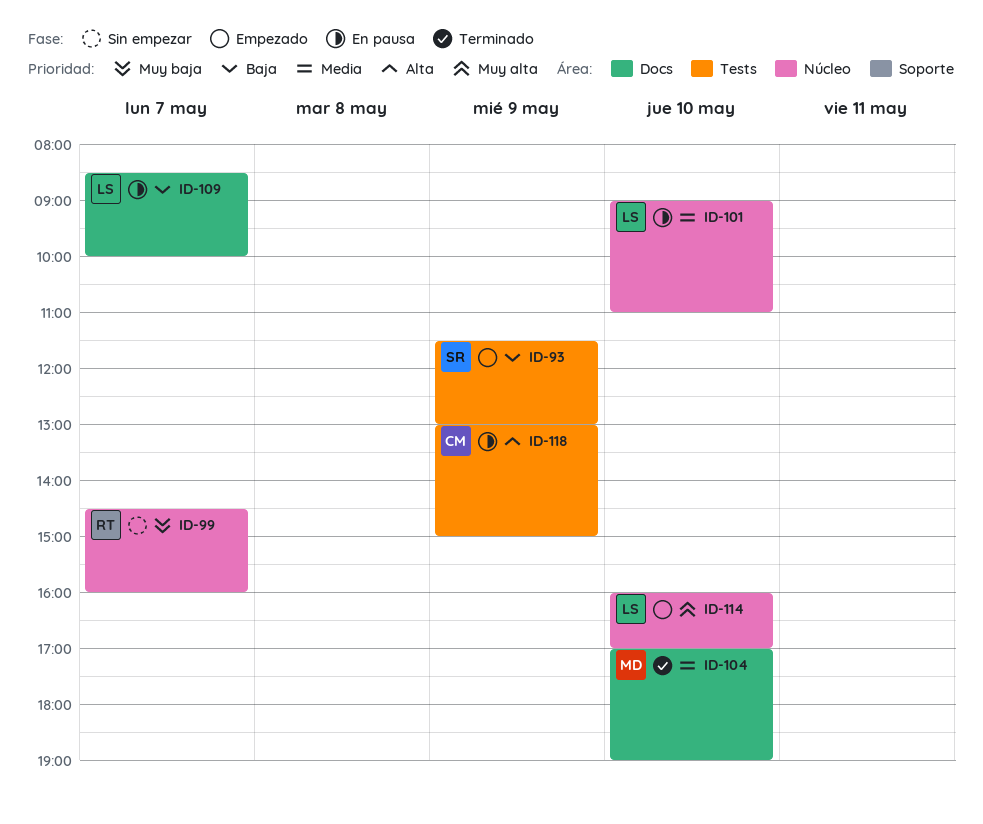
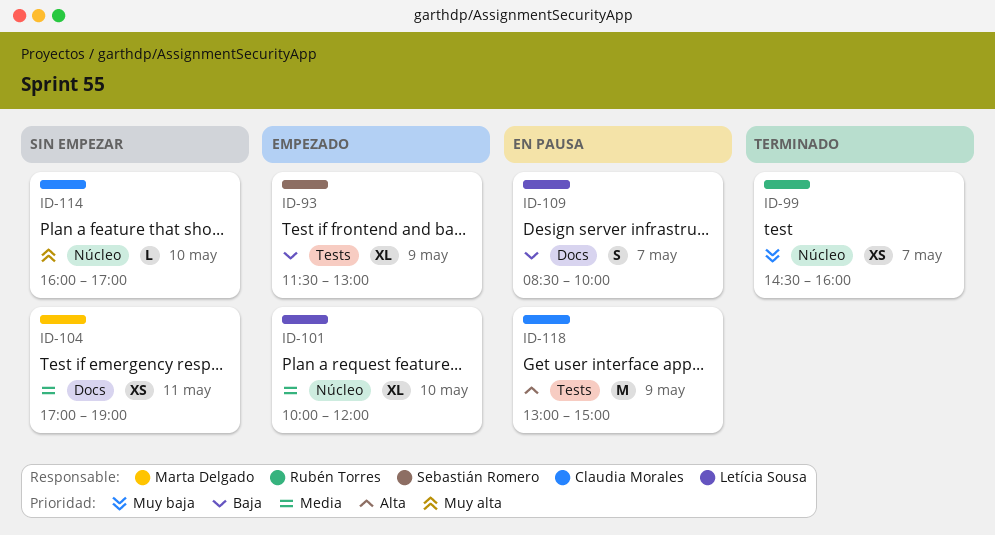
ID-99, status: Sin empezar -> Terminado
ID-101, status: En pausa -> Empezado
ID-101, begins: 09:00 -> 10:00
ID-101, ends: 11:00 -> 12:00
ID-104, status: Terminado -> Sin empezar
ID-104, day: May 10 -> May 11
ID-114, status: Empezado -> Sin empezar
ID-114, owner: Letícia Sousa -> Claudia Morales

